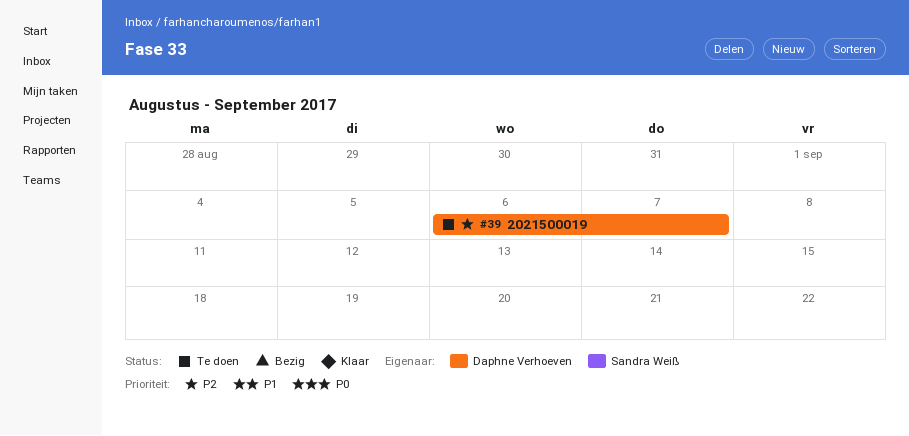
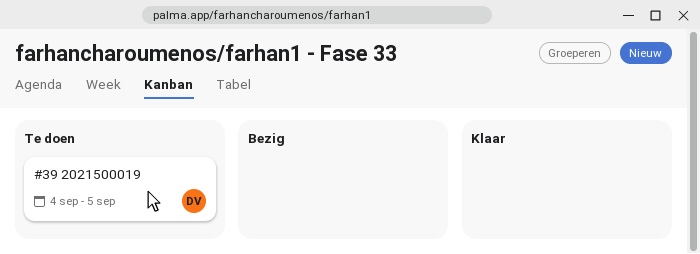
#39, start: Sep 6 -> Sep 4
#39, due: Sep 7 -> Sep 5

